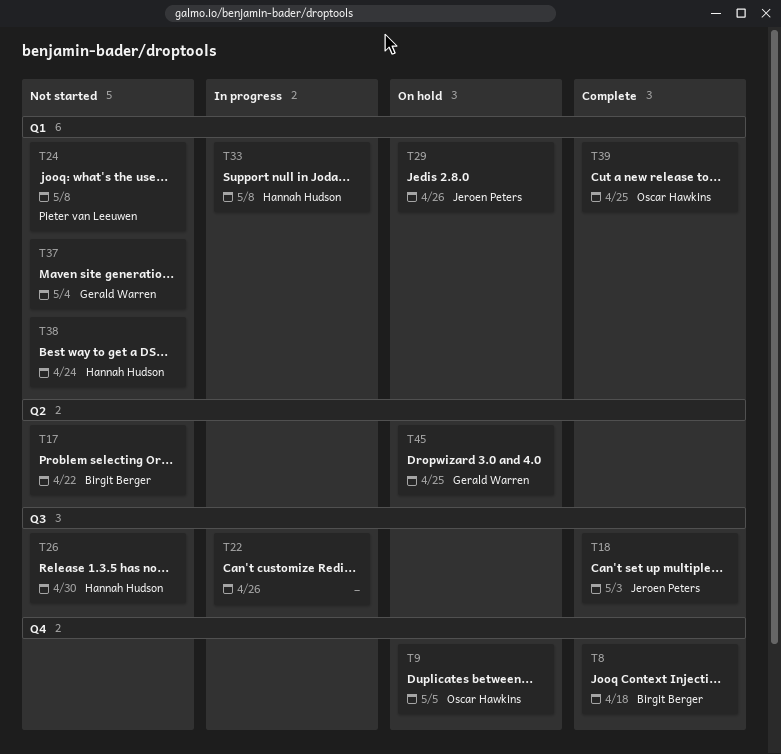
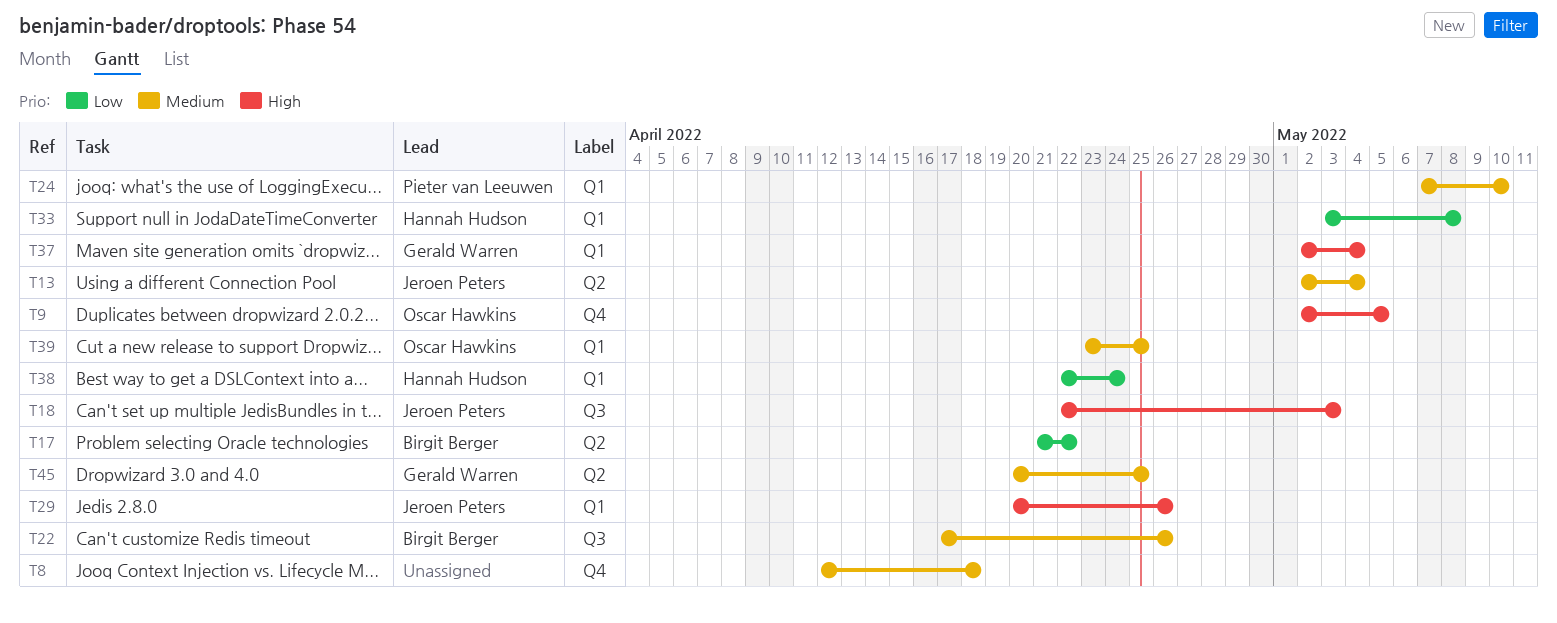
T8, owner: Birgit Berger -> none
T13: none -> present
T22, owner: none -> Birgit Berger
T24, due: May 8 -> May 10
T26: present -> none

